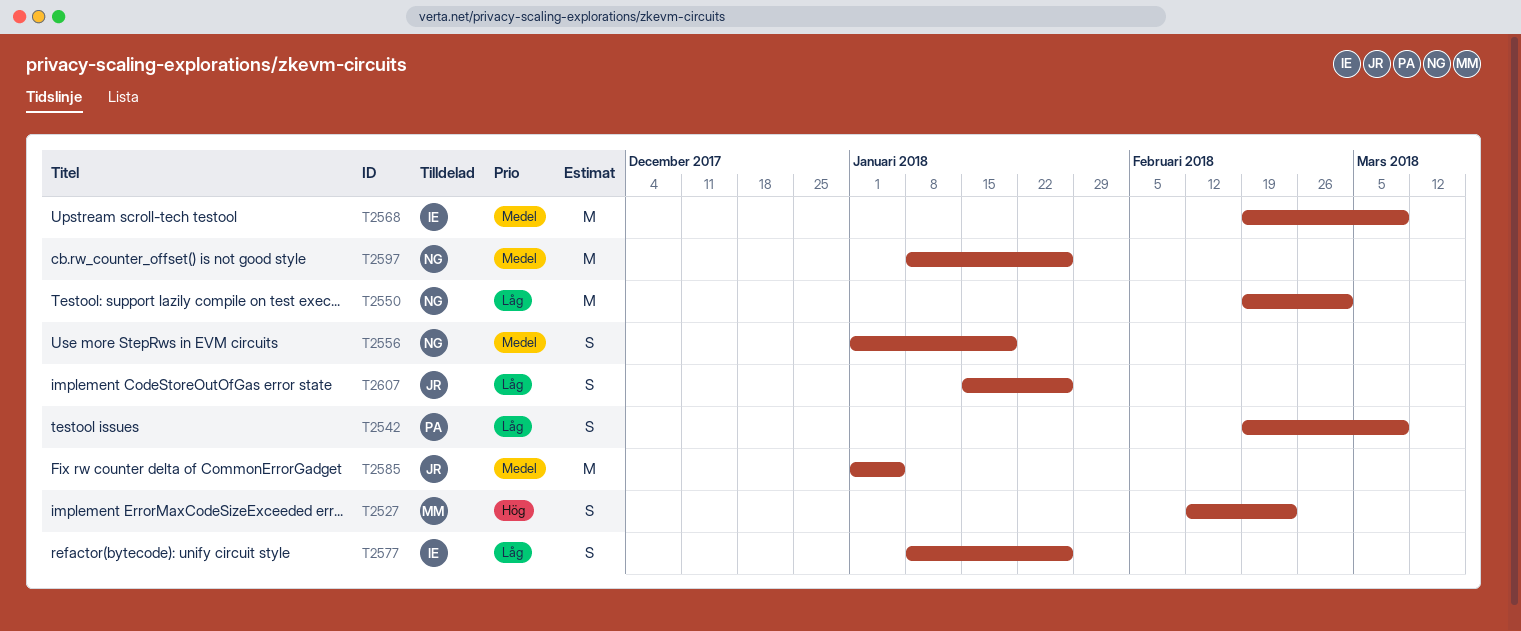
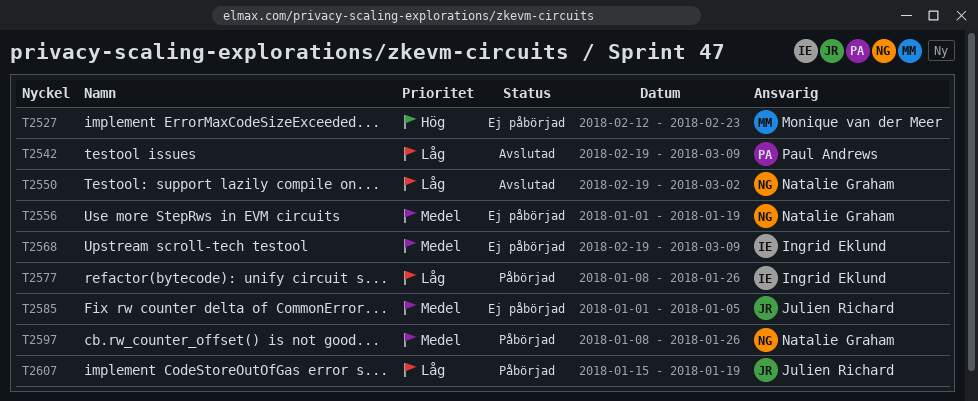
T2607, due: Jan 26 -> Jan 19

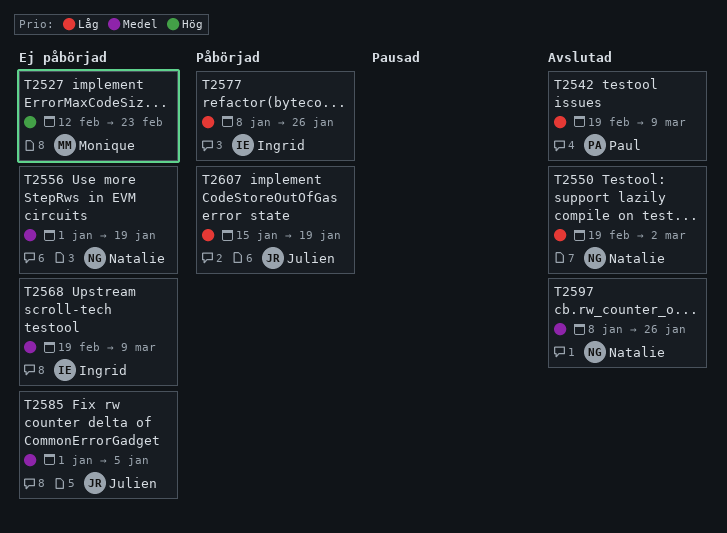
T2597, status: Påbörjad -> Avslutad

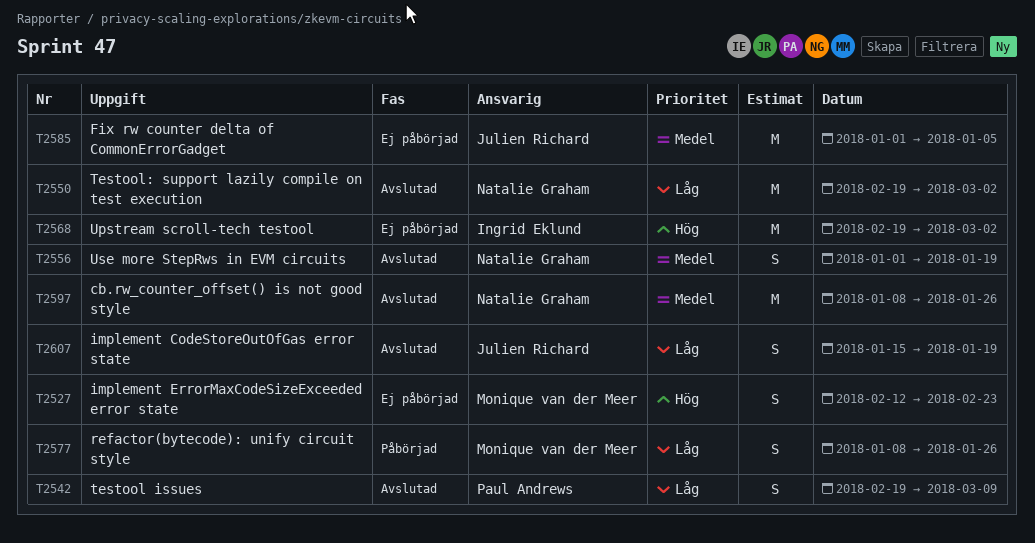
T2556, status: Ej påbörjad -> Avslutad
T2568, priority: Medel -> Hög
T2568, due: Mar 9 -> Mar 2
T2577, owner: Ingrid Eklund -> Monique van der Meer
T2607, status: Påbörjad -> Avslutad

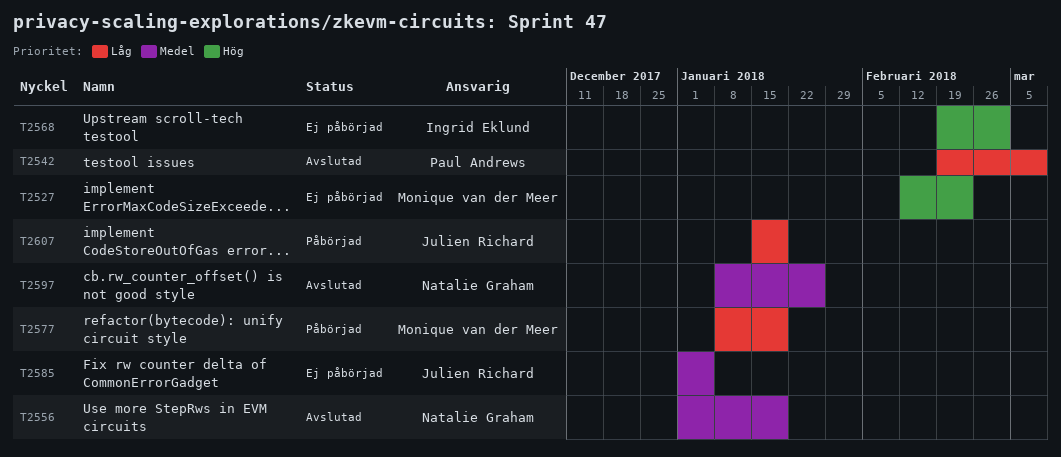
T2550: present -> none
T2577, due: Jan 26 -> Jan 19
T2607, status: Avslutad -> Påbörjad

